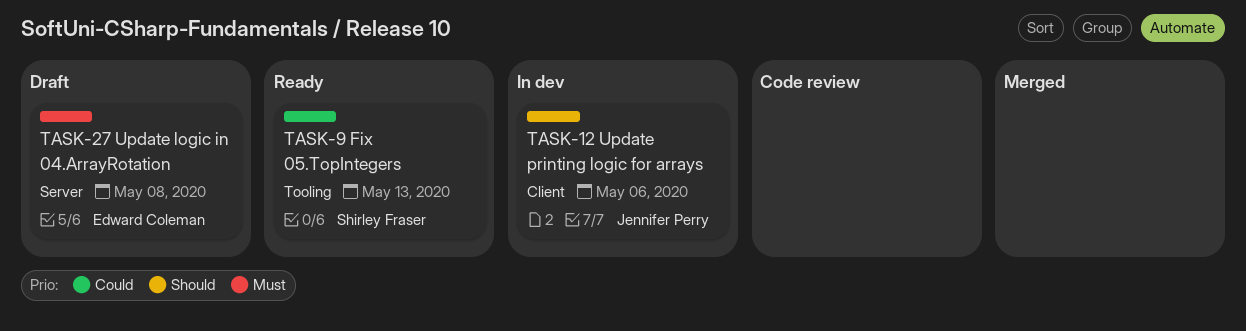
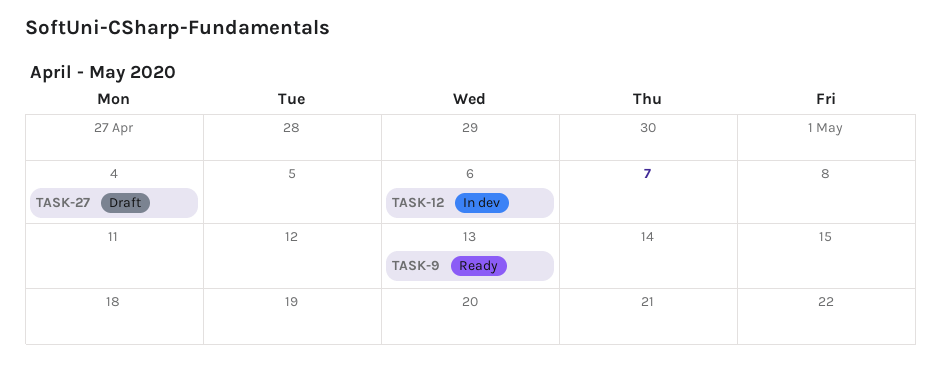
TASK-27, due: May 8 -> May 4

